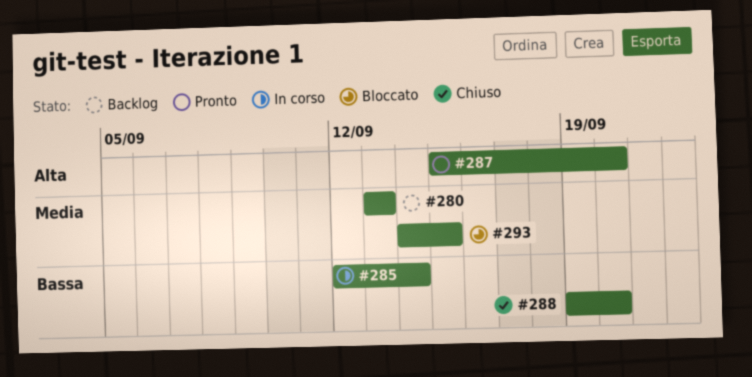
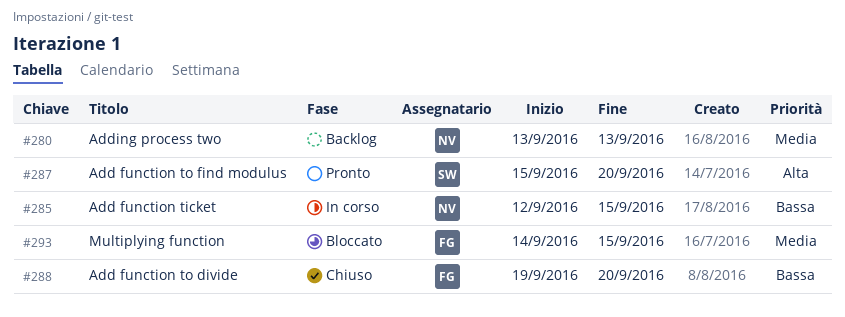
#285, due: Sep 14 -> Sep 15

